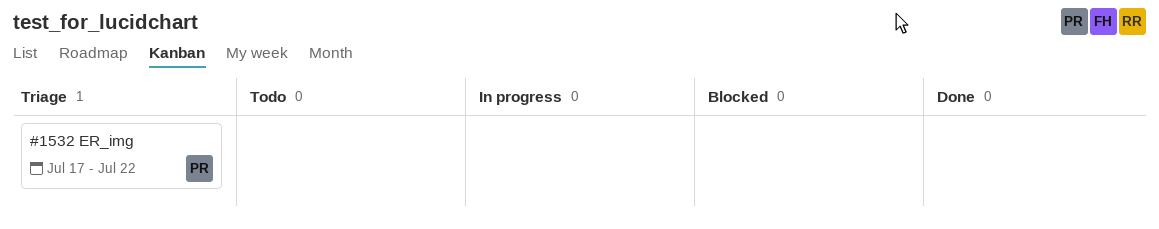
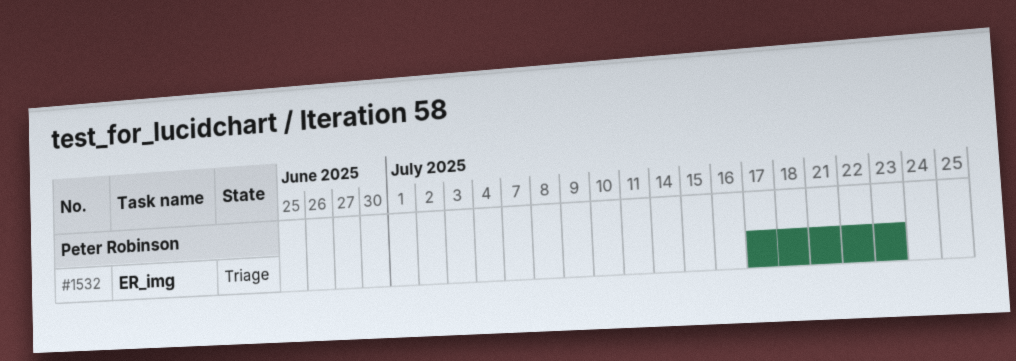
#1532, due: Jul 22 -> Jul 23

